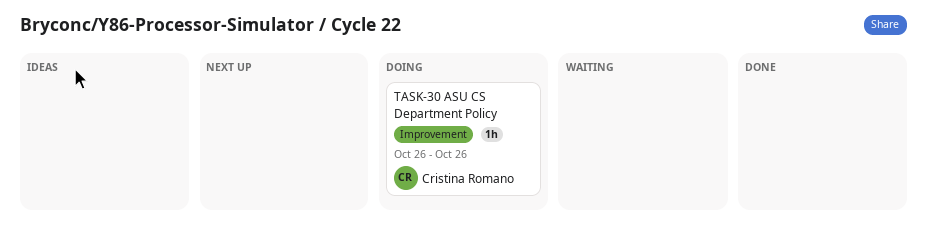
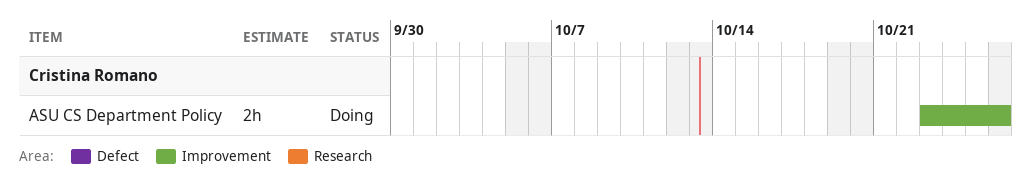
ASU CS Department Policy, estimate: 1h -> 2h
ASU CS Department Policy, start: Oct 26 -> Oct 23

